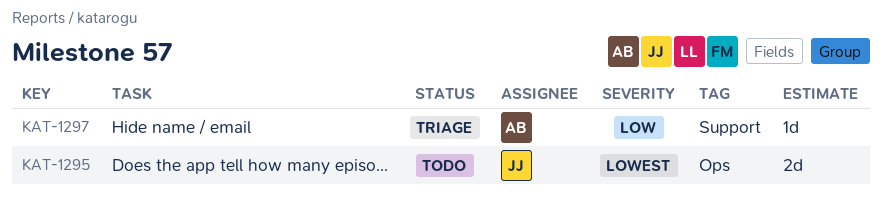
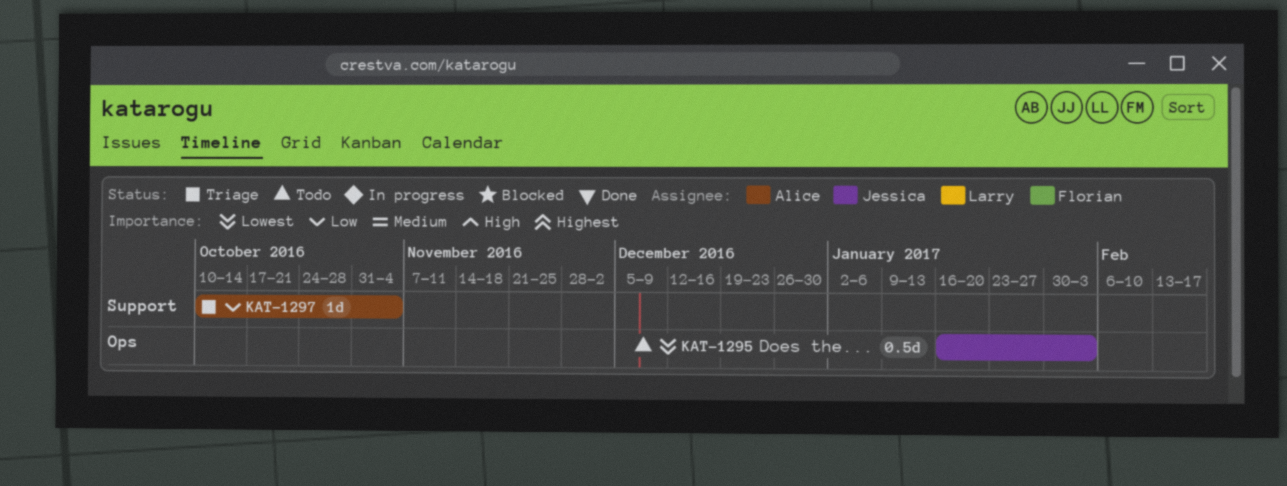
KAT-1295, estimate: 2d -> 0.5d

